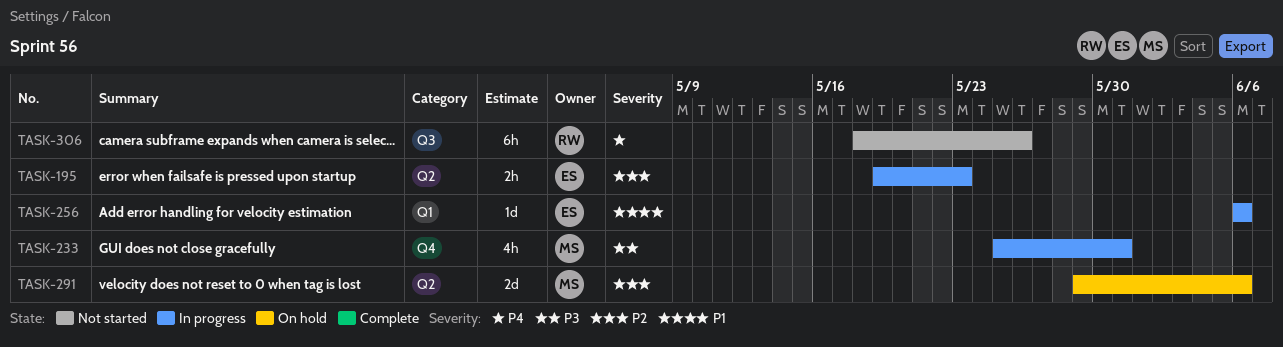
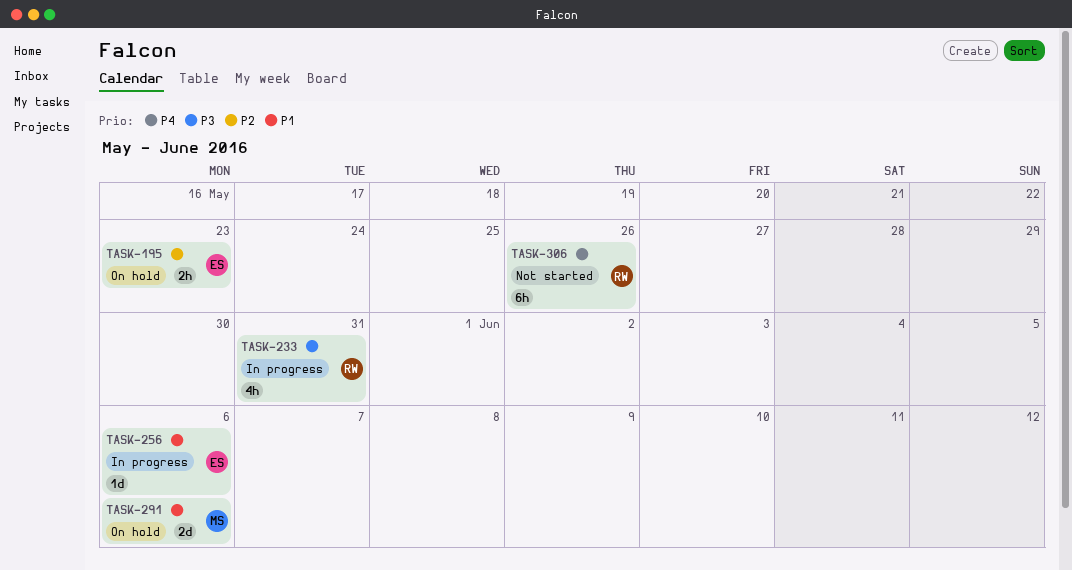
TASK-195, status: In progress -> On hold
TASK-233, owner: MS -> RW
TASK-291, priority: P2 -> P1

